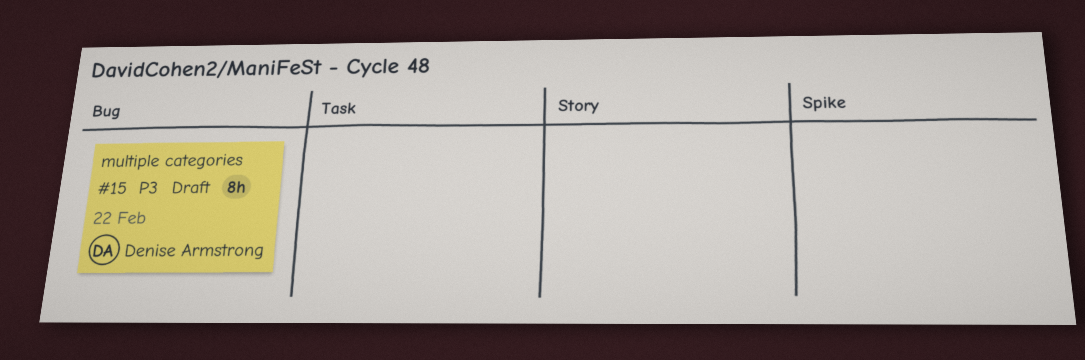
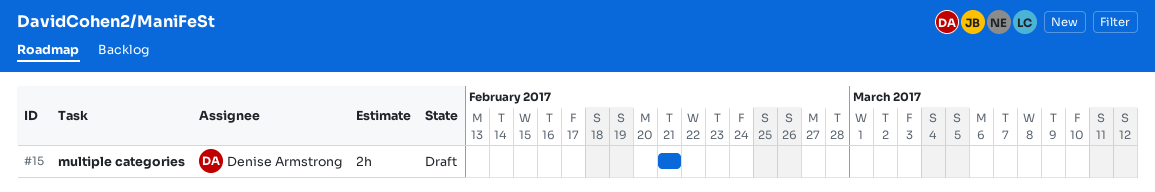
#15, estimate: 8h -> 2h
#15, due: Feb 22 -> Feb 21

